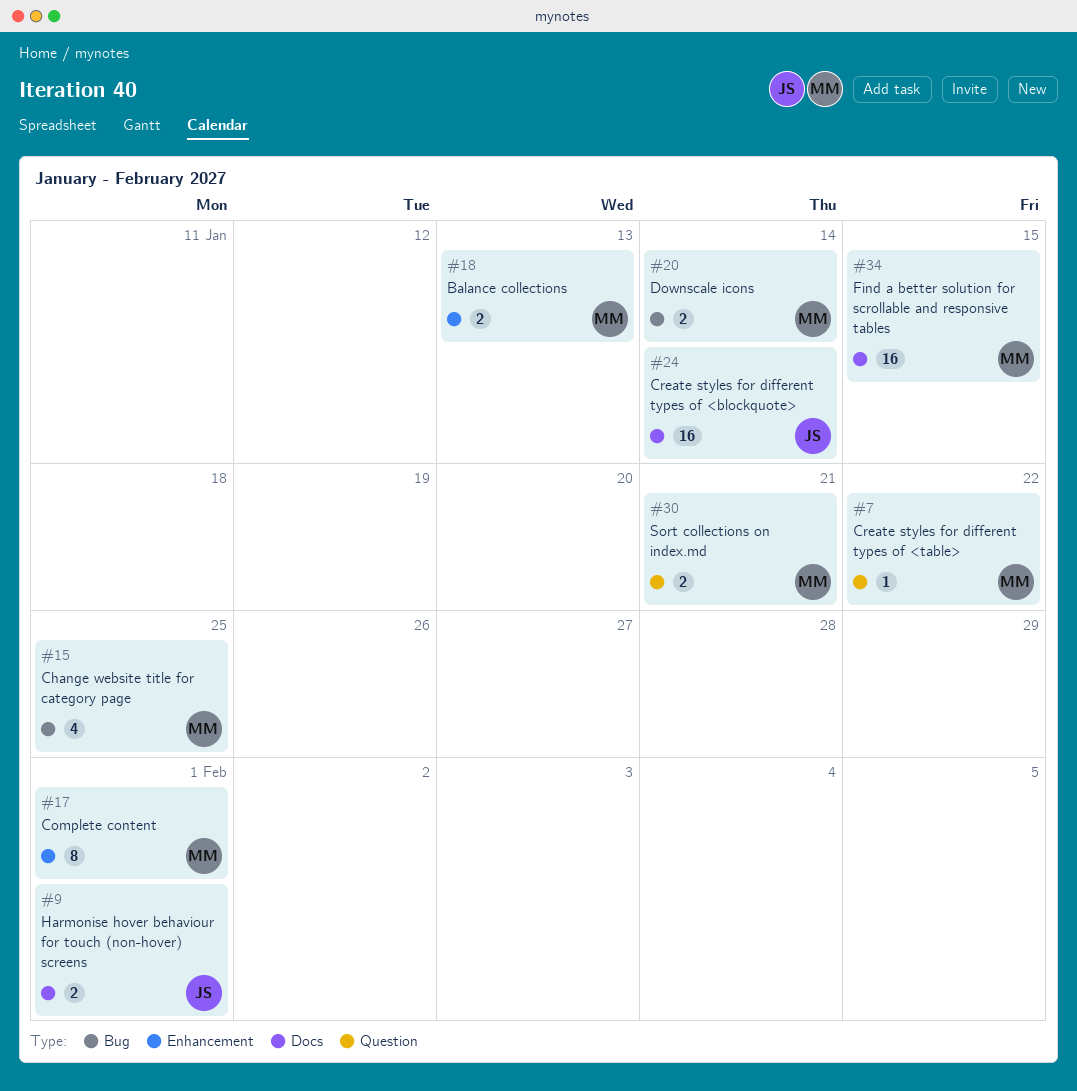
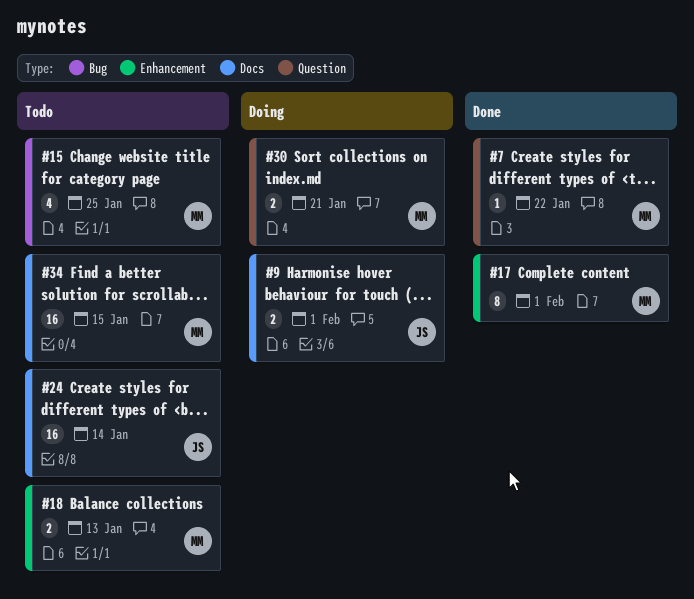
#20: present -> none

